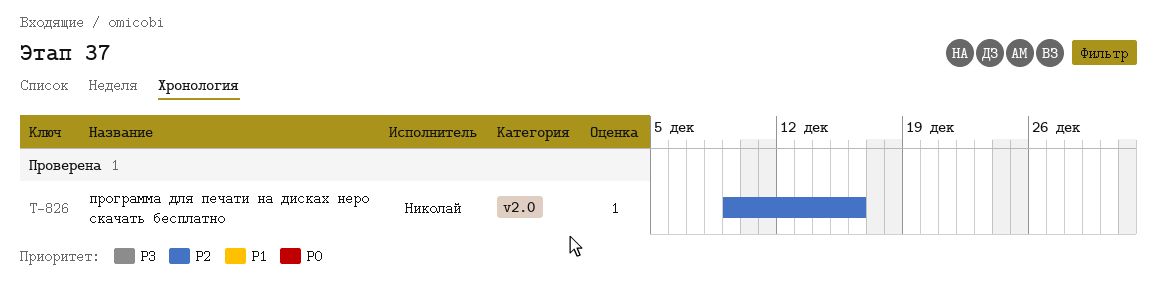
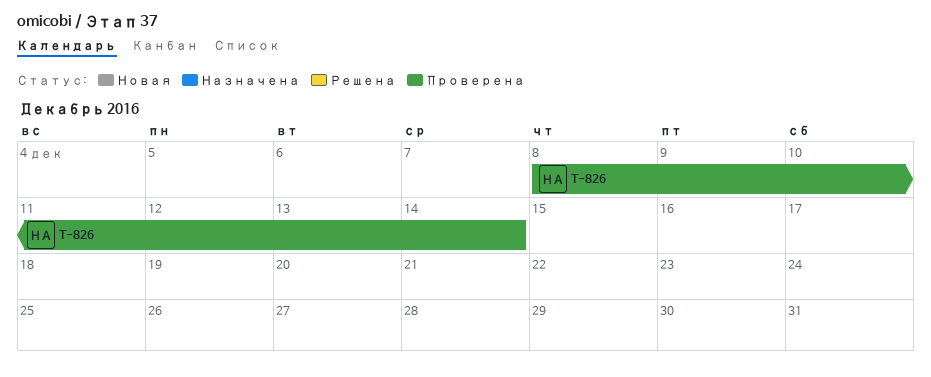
T-826, start: Dec 9 -> Dec 8
T-826, due: Dec 16 -> Dec 14

